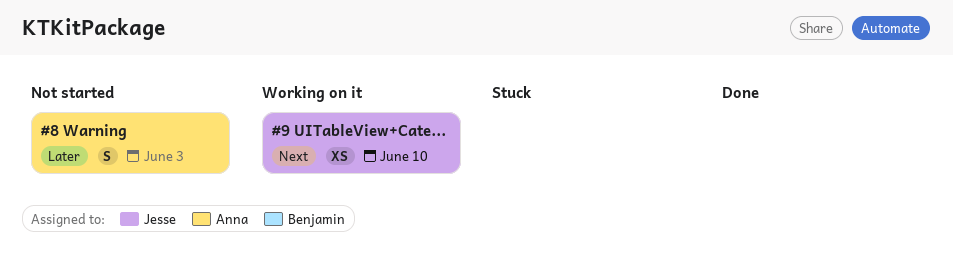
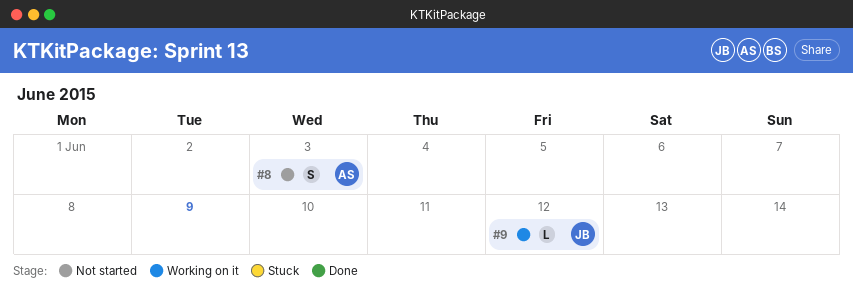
#9, estimate: XS -> L
#9, due: Jun 10 -> Jun 12

